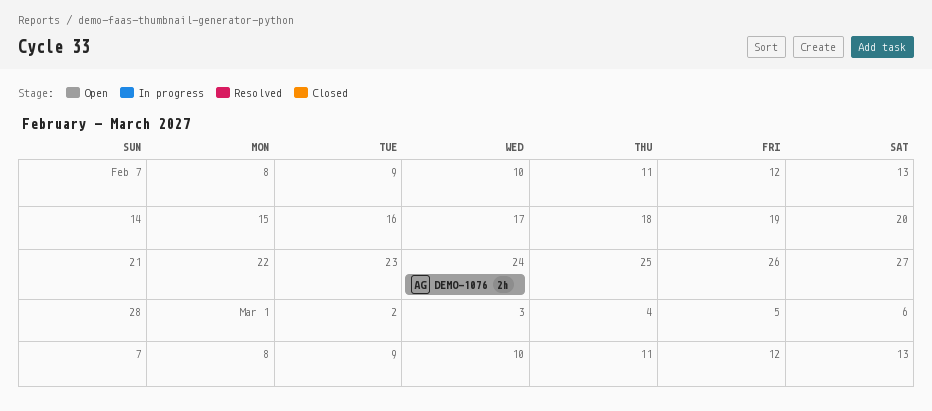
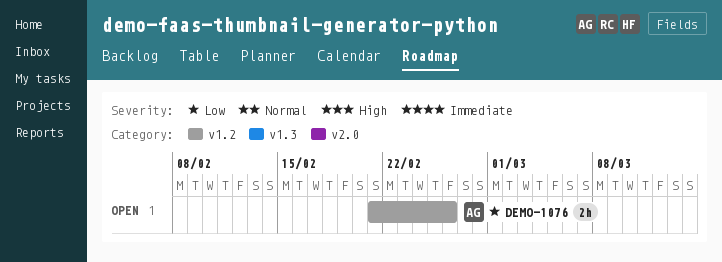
DEMO-1076, start: Feb 24 -> Feb 21
DEMO-1076, due: Feb 24 -> Feb 26

